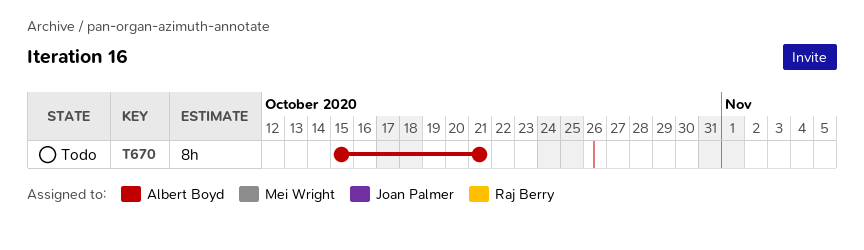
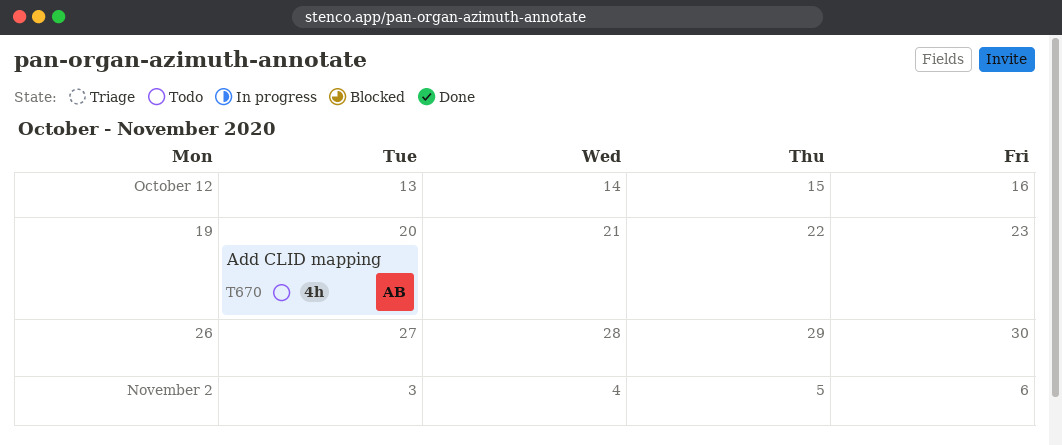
T670, estimate: 8h -> 4h
T670, due: Oct 21 -> Oct 20

